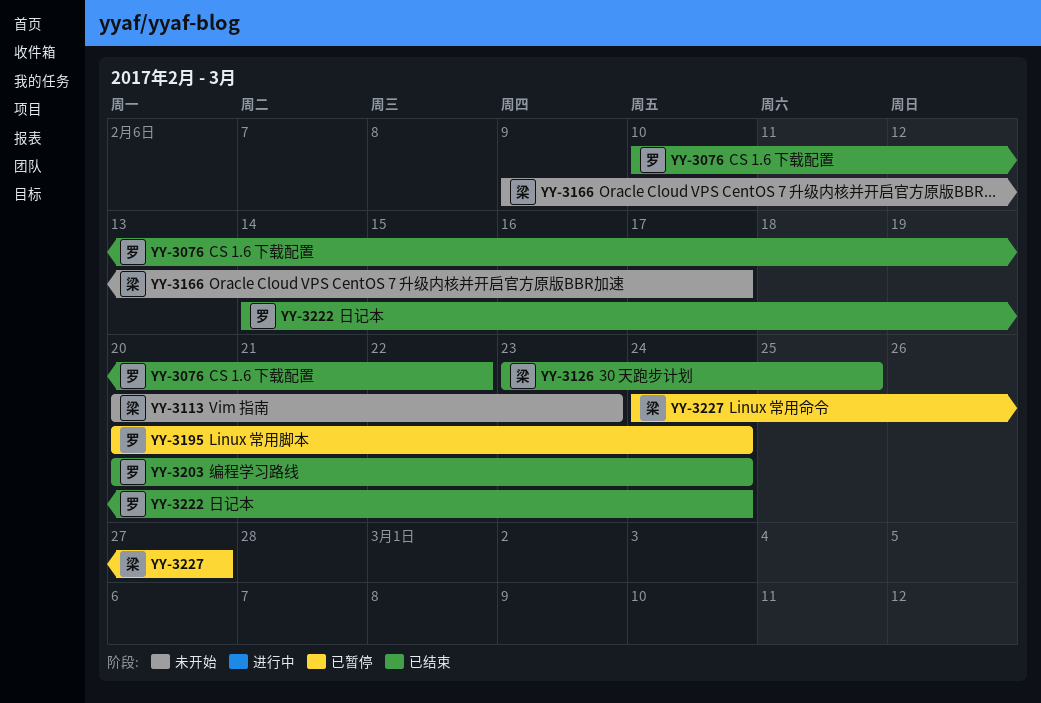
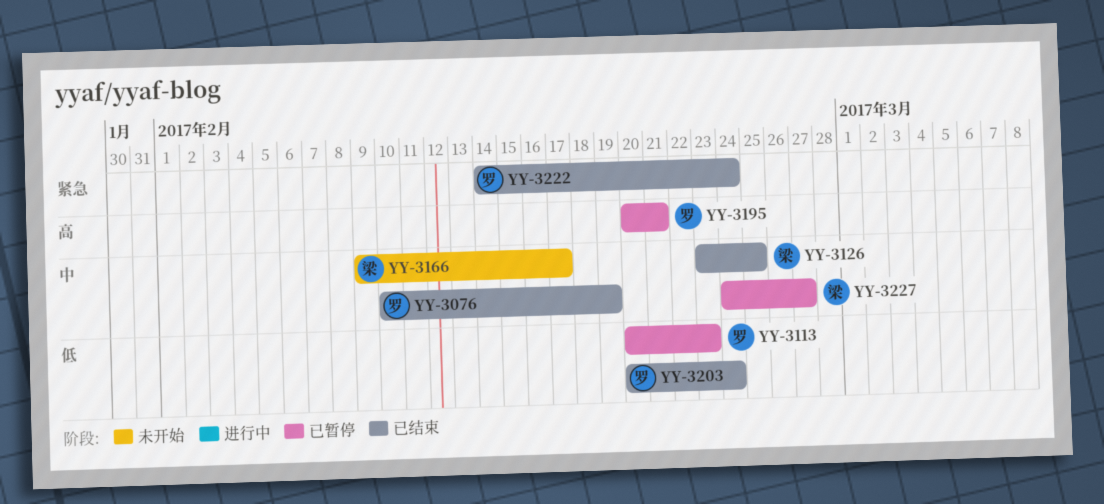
YY-3076, due: Feb 22 -> Feb 19
YY-3113, status: 未开始 -> 已暂停
YY-3113, owner: 梁 -> 罗
YY-3195, due: Feb 24 -> Feb 21

